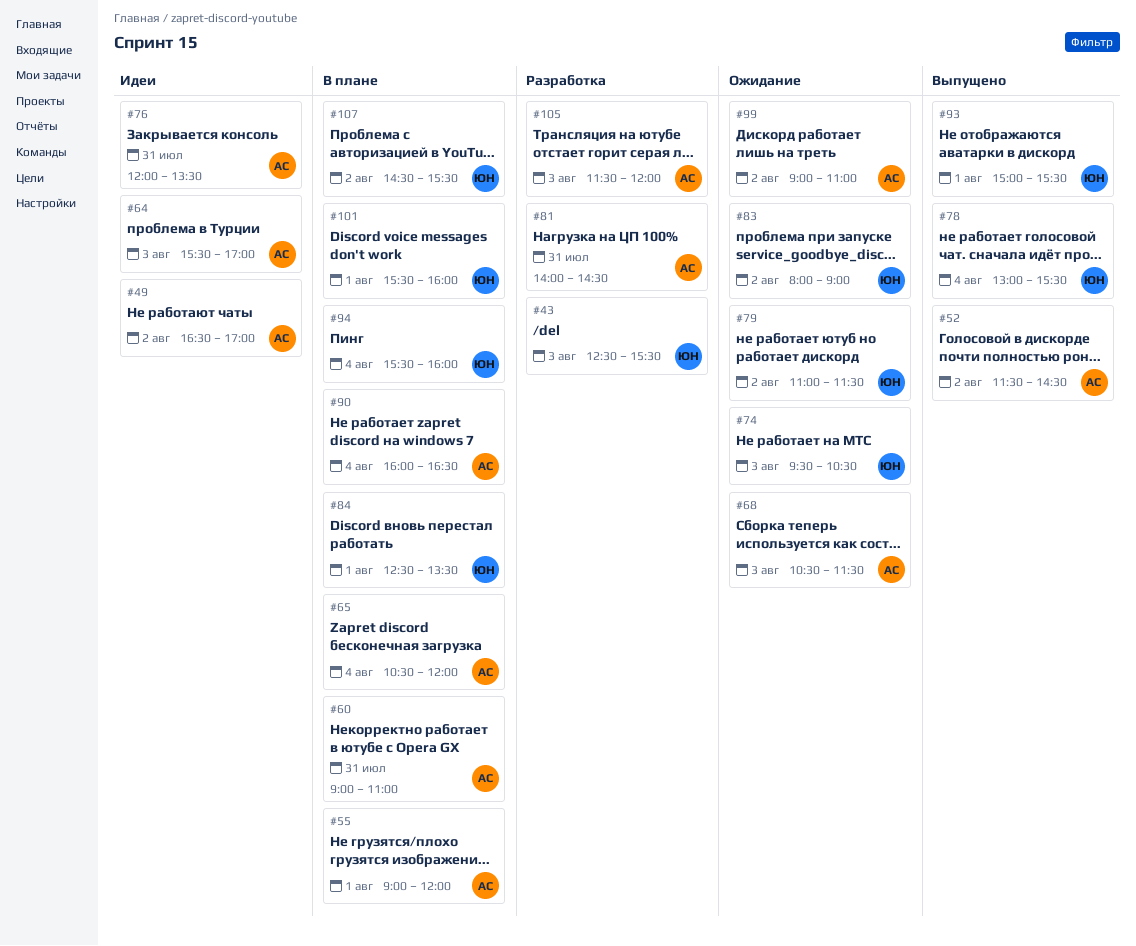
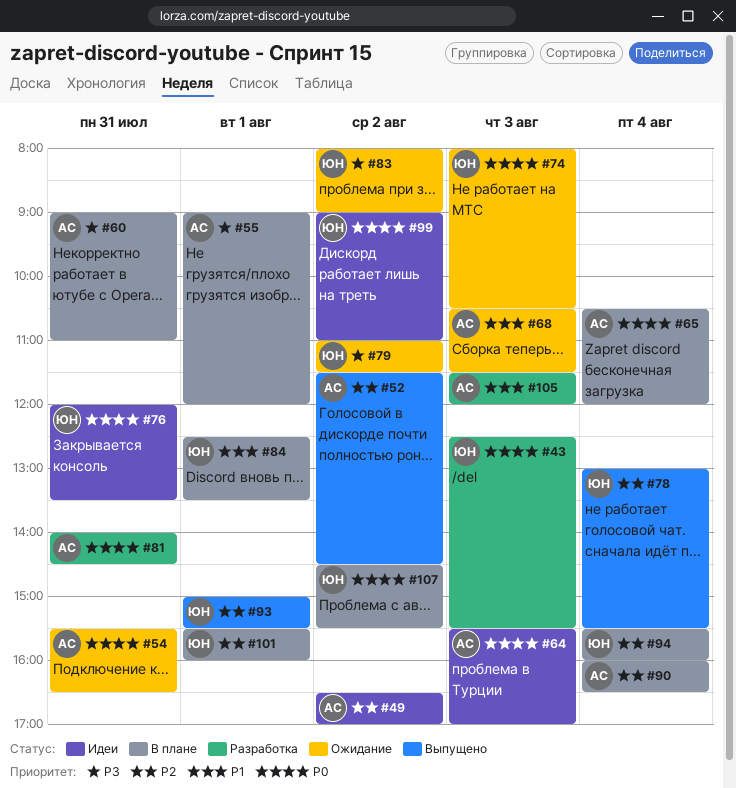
#54: none -> present
#74, begins: 09:30 -> 08:00
#76, owner: АС -> ЮН
#99, status: Ожидание -> Идеи
#99, owner: АС -> ЮН

